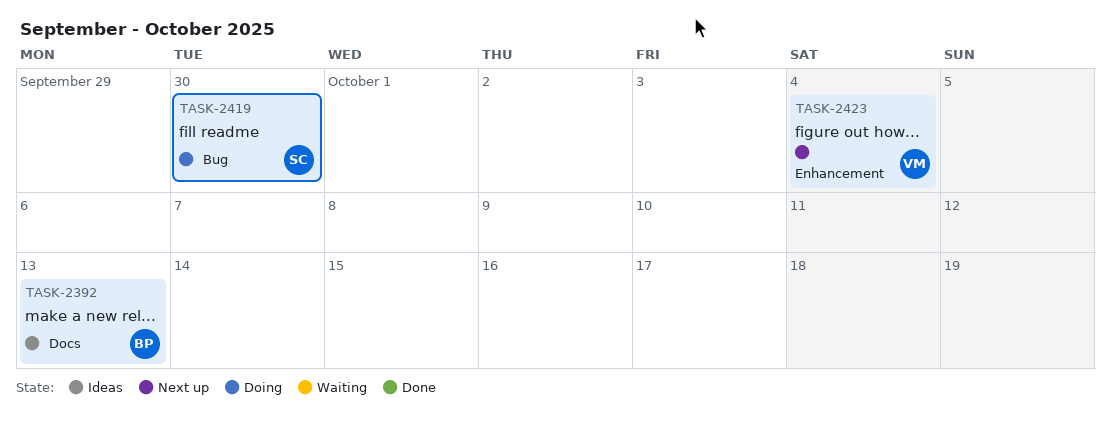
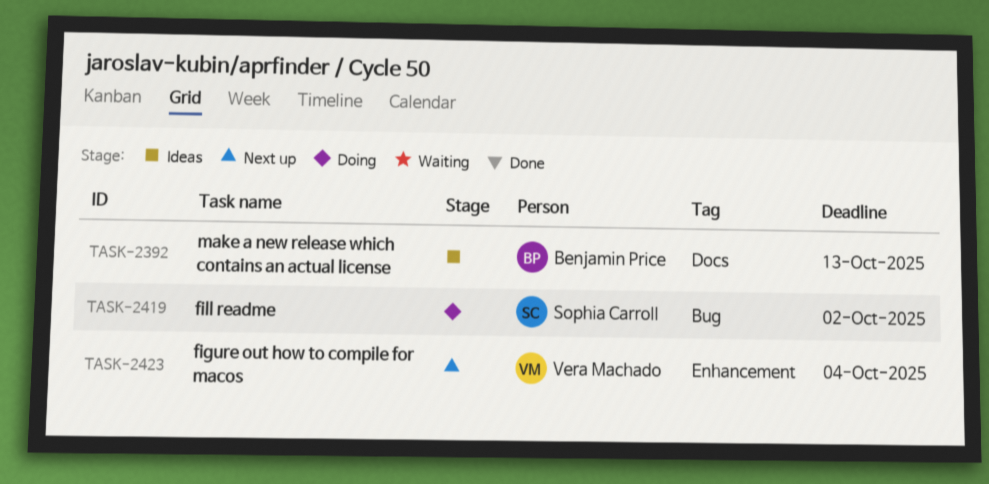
TASK-2419, due: Sep 30 -> Oct 2

